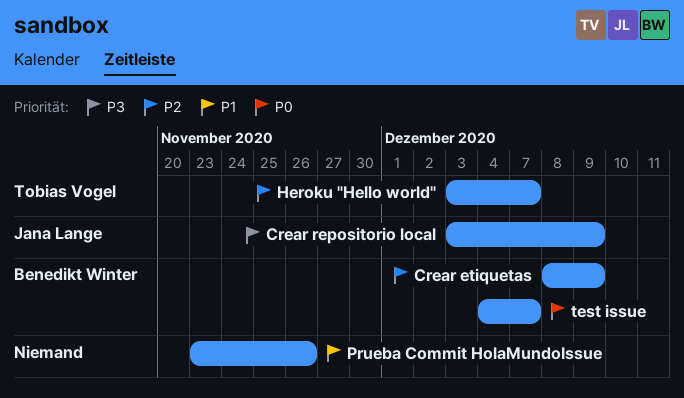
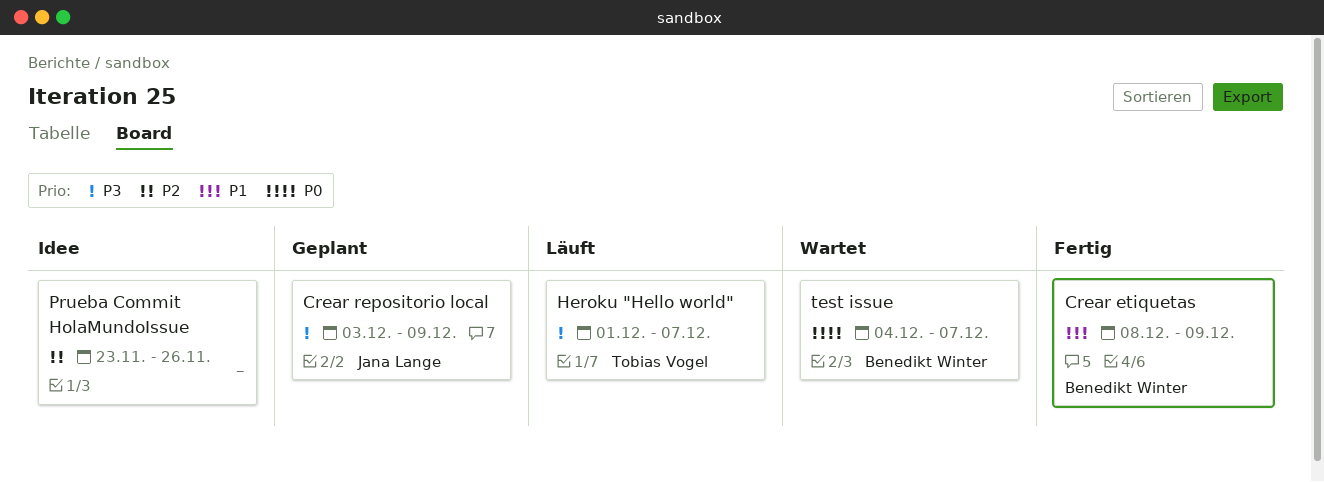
Crear etiquetas, priority: P2 -> P1
Heroku "Hello world", priority: P2 -> P3
Heroku "Hello world", start: Dec 3 -> Dec 1
Prueba Commit HolaMundoIssue, priority: P1 -> P2

